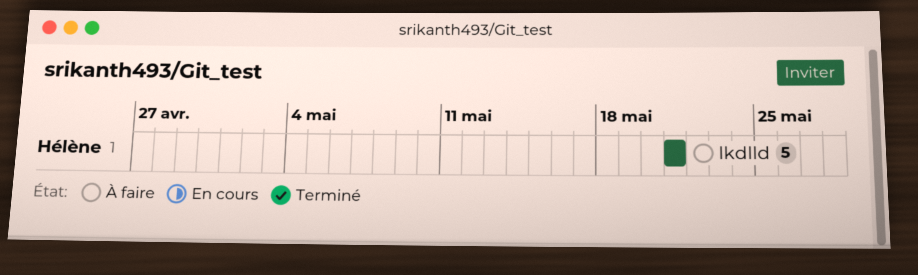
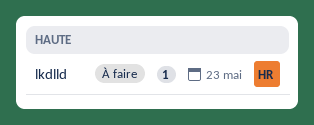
lkdlld, estimate: 5 -> 1
lkdlld, due: May 21 -> May 23

